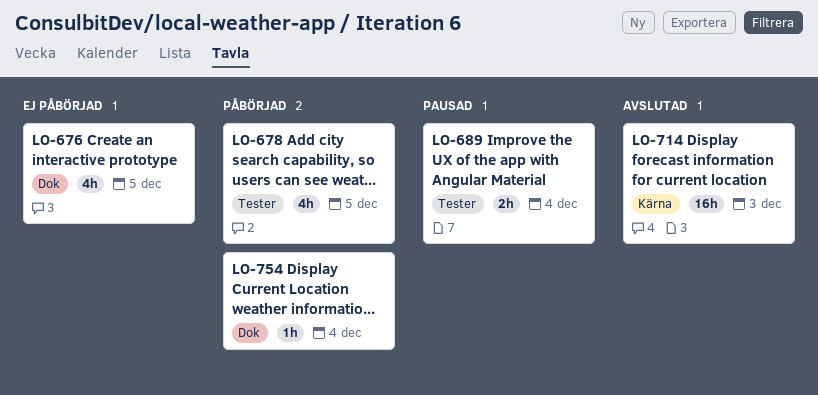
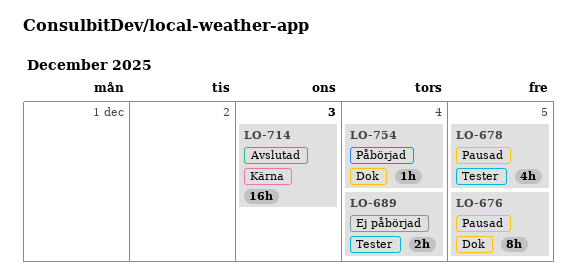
LO-676, status: Ej påbörjad -> Pausad
LO-676, estimate: 4h -> 8h
LO-678, status: Påbörjad -> Pausad
LO-689, status: Pausad -> Ej påbörjad

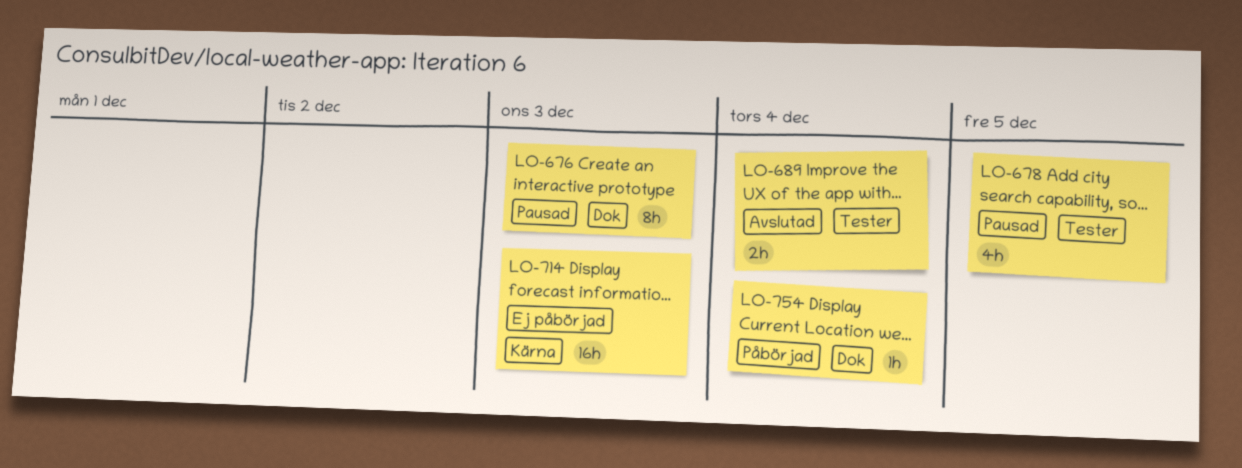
LO-676, due: Dec 5 -> Dec 3
LO-689, status: Ej påbörjad -> Avslutad
LO-714, status: Avslutad -> Ej påbörjad

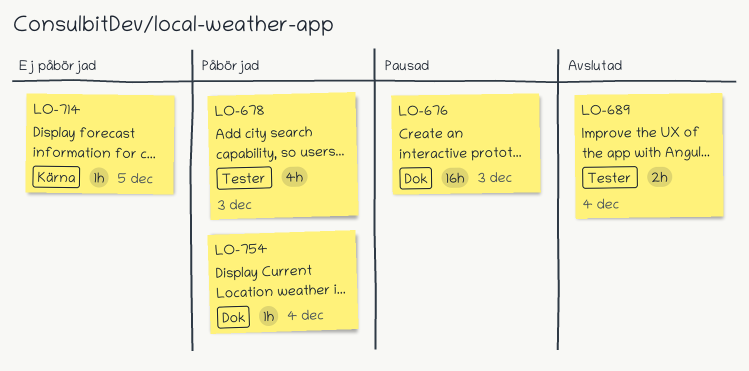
LO-676, estimate: 8h -> 16h
LO-678, status: Pausad -> Påbörjad
LO-678, due: Dec 5 -> Dec 3
LO-714, estimate: 16h -> 1h
LO-714, due: Dec 3 -> Dec 5

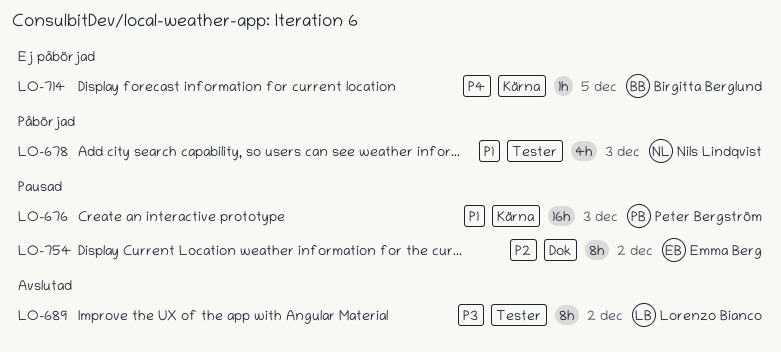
LO-676, label: Dok -> Kärna
LO-689, estimate: 2h -> 8h
LO-689, due: Dec 4 -> Dec 2
LO-754, status: Påbörjad -> Pausad
LO-754, estimate: 1h -> 8h
LO-754, due: Dec 4 -> Dec 2

